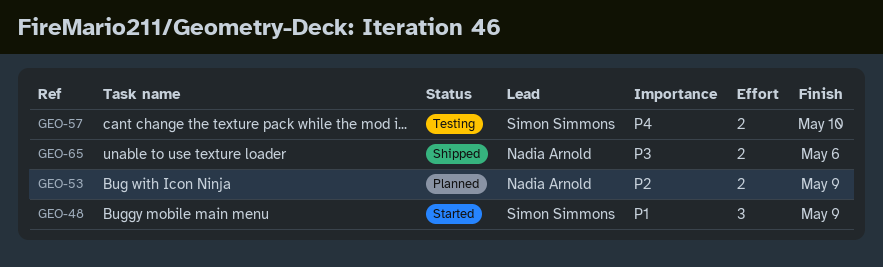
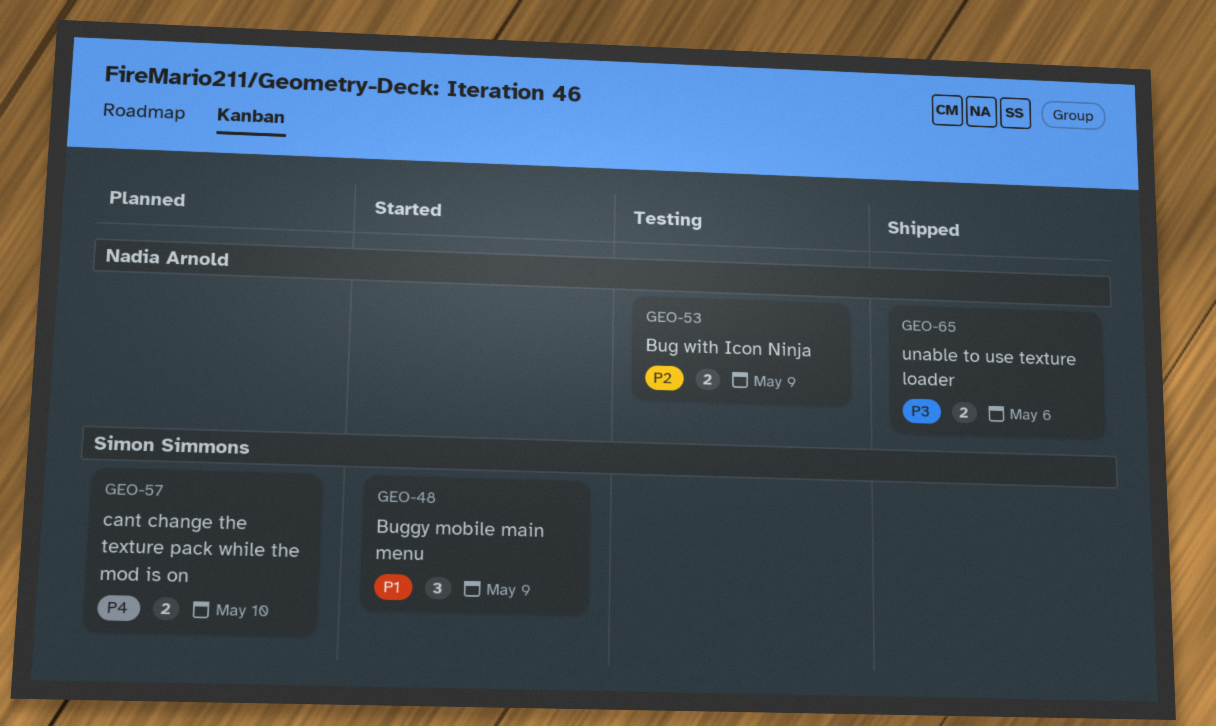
GEO-53, status: Planned -> Testing
GEO-57, status: Testing -> Planned

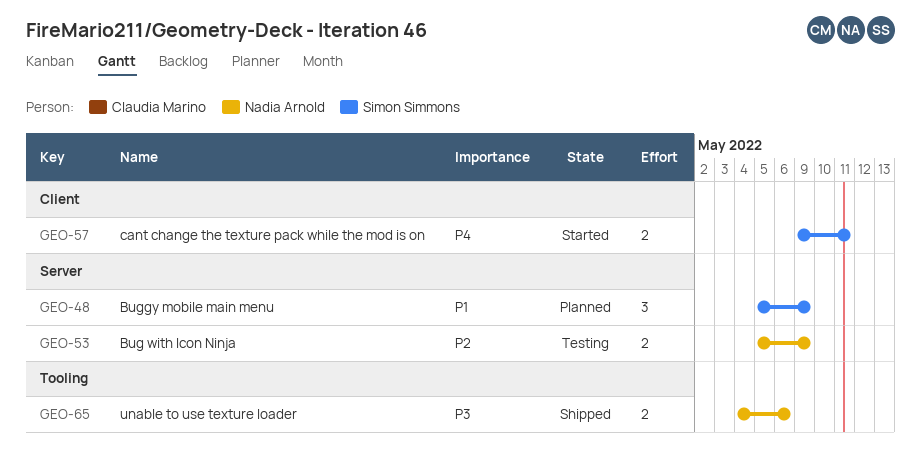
GEO-48, status: Started -> Planned
GEO-57, status: Planned -> Started
GEO-57, due: May 10 -> May 11

